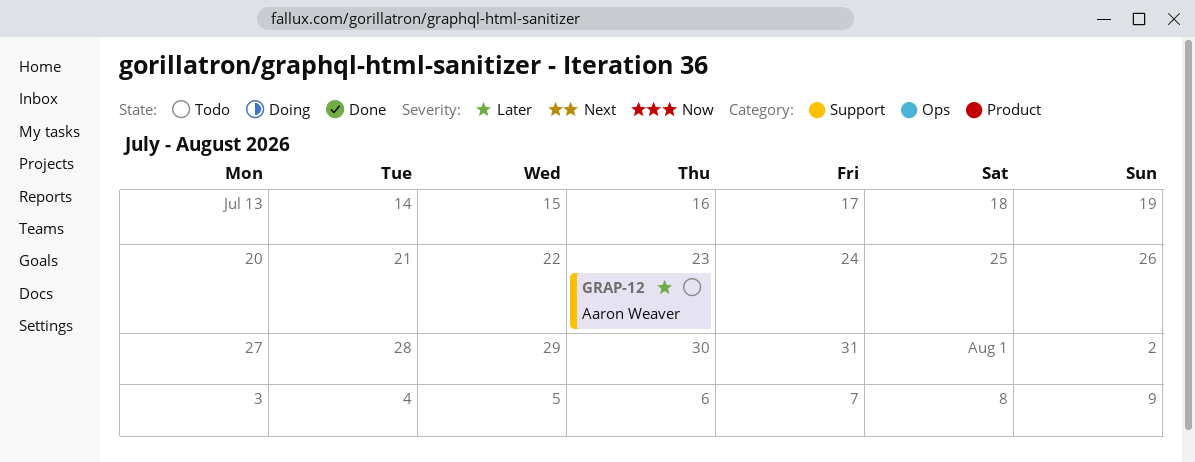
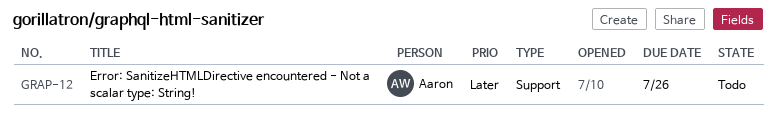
GRAP-12, due: Jul 23 -> Jul 26

